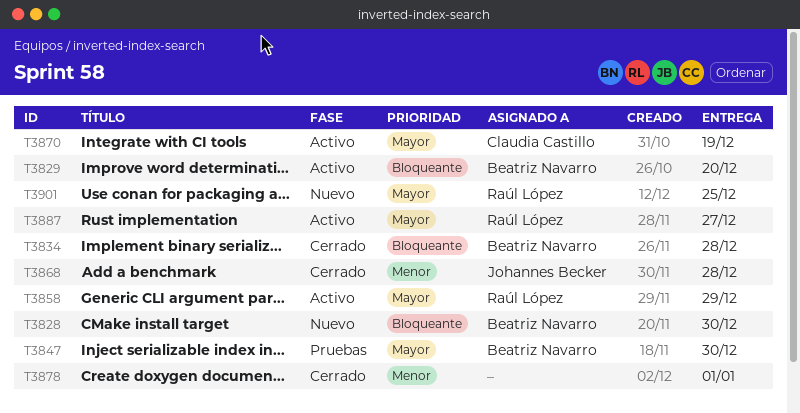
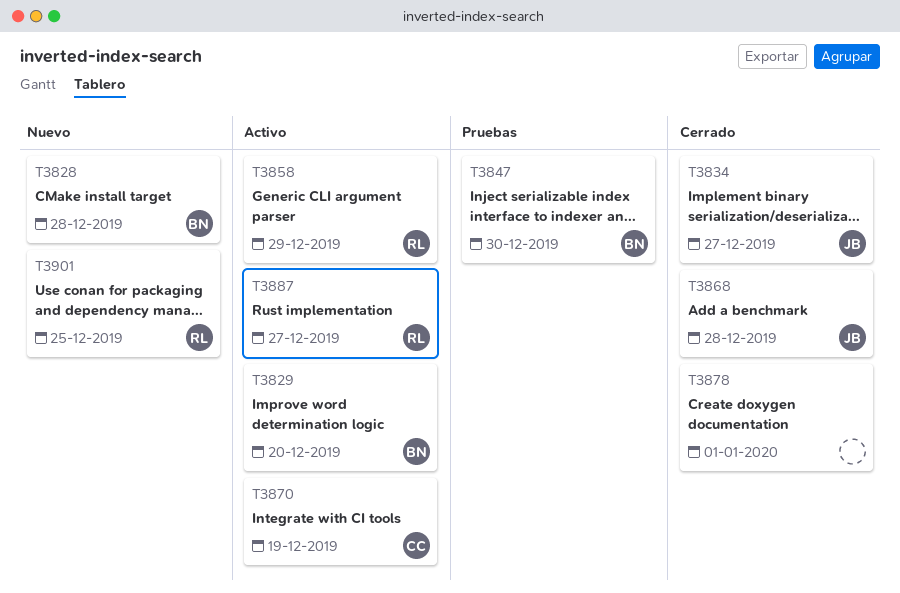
T3828, due: Dec 30 -> Dec 28
T3834, owner: Beatriz Navarro -> Johannes Becker
T3834, due: Dec 28 -> Dec 27

